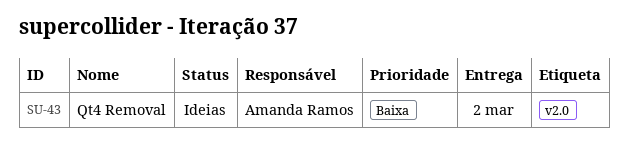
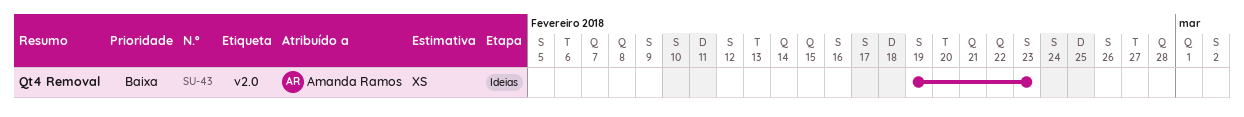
SU-43, due: Mar 2 -> Feb 23

